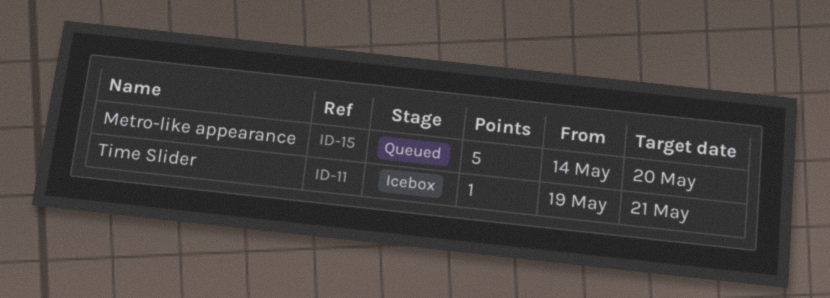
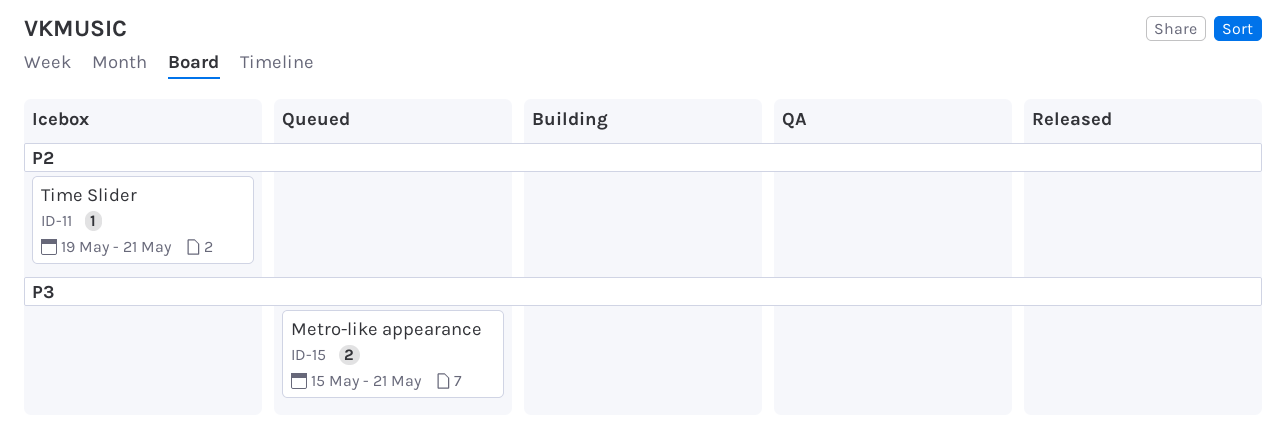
ID-15, estimate: 5 -> 2
ID-15, start: May 14 -> May 15
ID-15, due: May 20 -> May 21

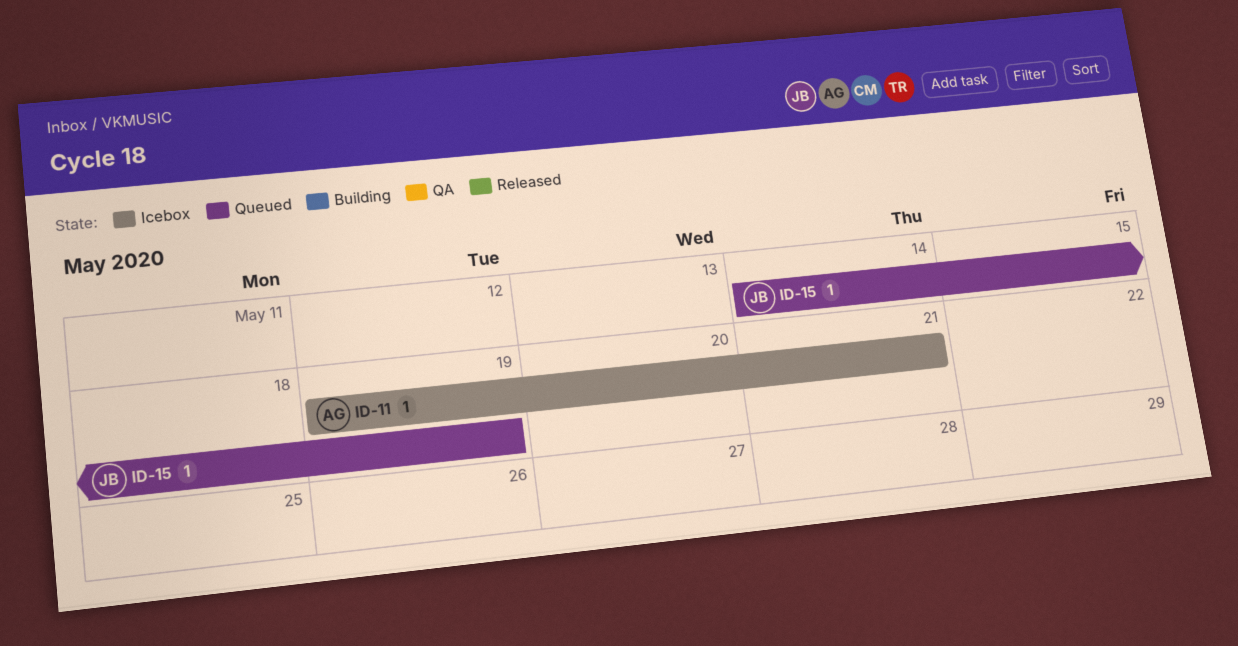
ID-15, estimate: 2 -> 1
ID-15, start: May 15 -> May 14
ID-15, due: May 21 -> May 19

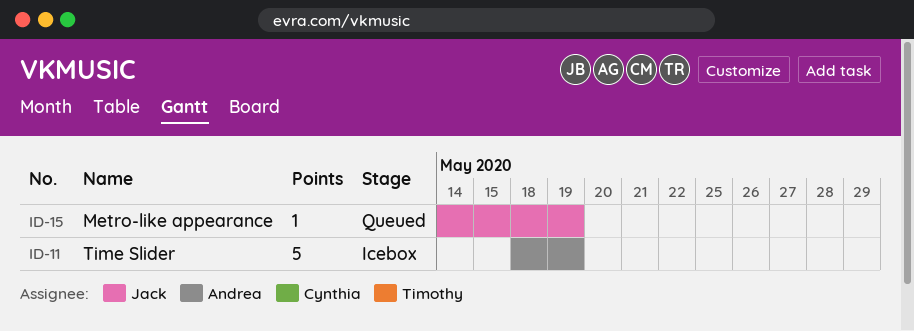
ID-11, estimate: 1 -> 5
ID-11, start: May 19 -> May 18
ID-11, due: May 21 -> May 19

